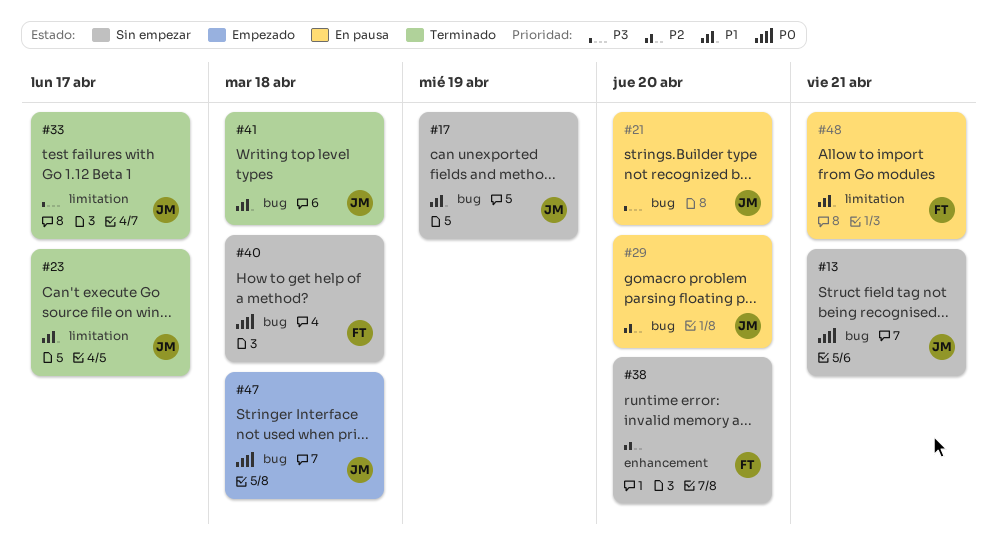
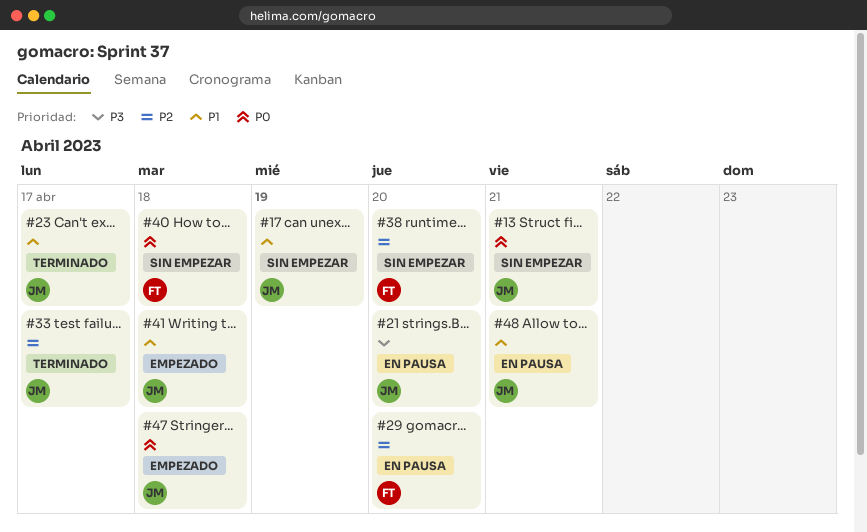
#29, owner: JM -> FT
#33, priority: P3 -> P2
#41, status: Terminado -> Empezado
#48, owner: FT -> JM

